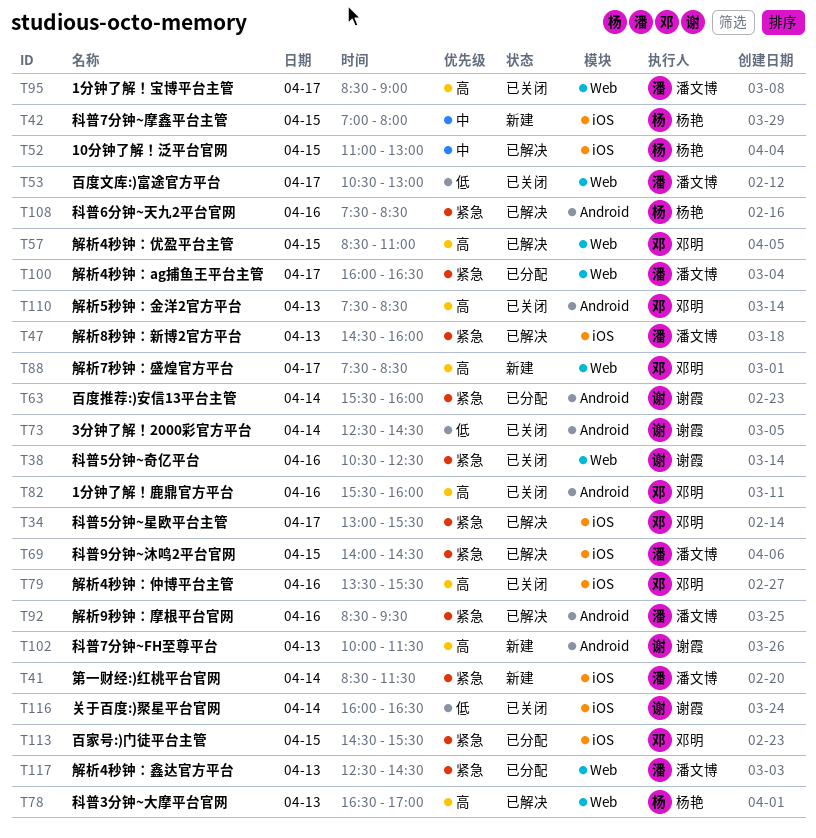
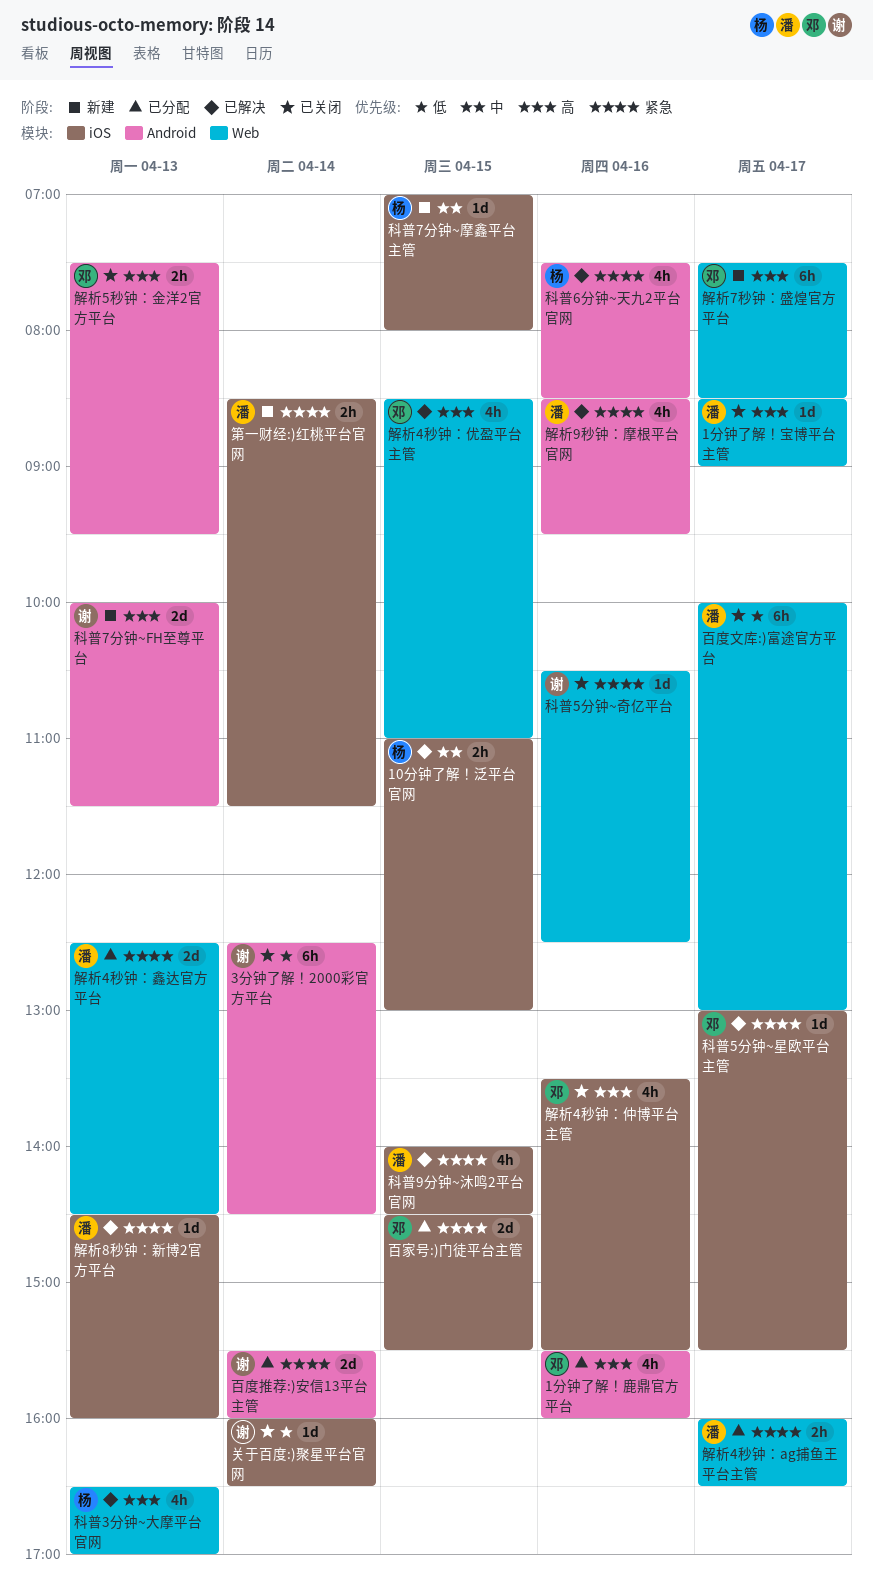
1分钟了解！鹿鼎官方平台, status: 已关闭 -> 已分配
百度文库:)富途官方平台, begins: 10:30 -> 10:00
解析5秒钟：金洋2官方平台, ends: 08:30 -> 09:30

